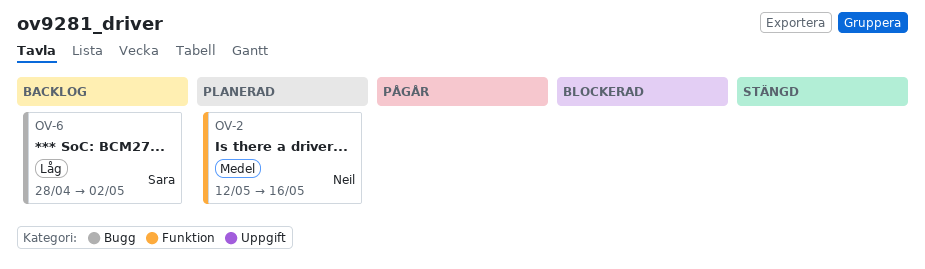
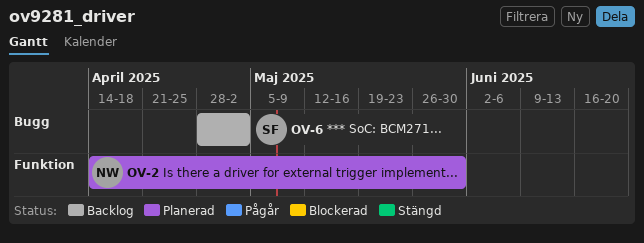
OV-2, start: May 12 -> Apr 14
OV-2, due: May 16 -> May 30

